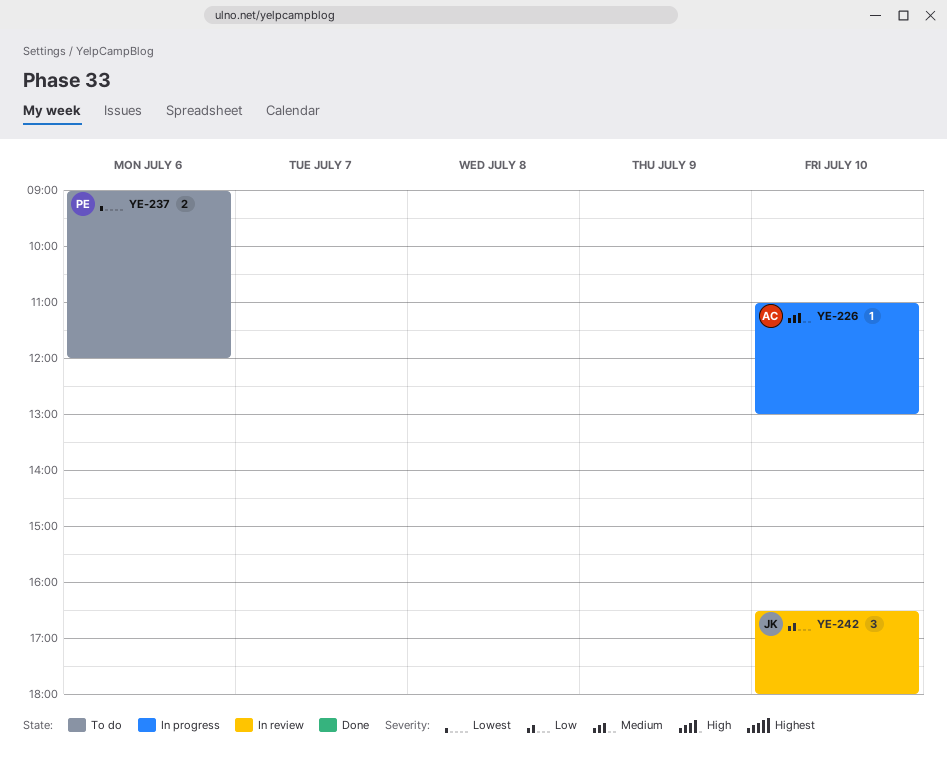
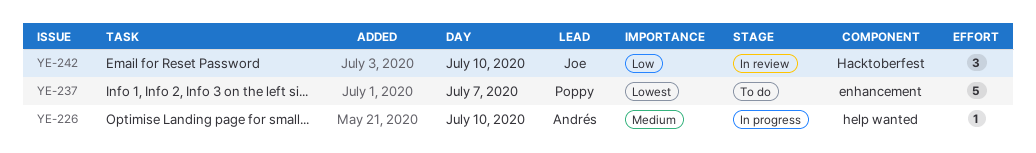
YE-237, estimate: 2 -> 5
YE-237, day: Jul 6 -> Jul 7

